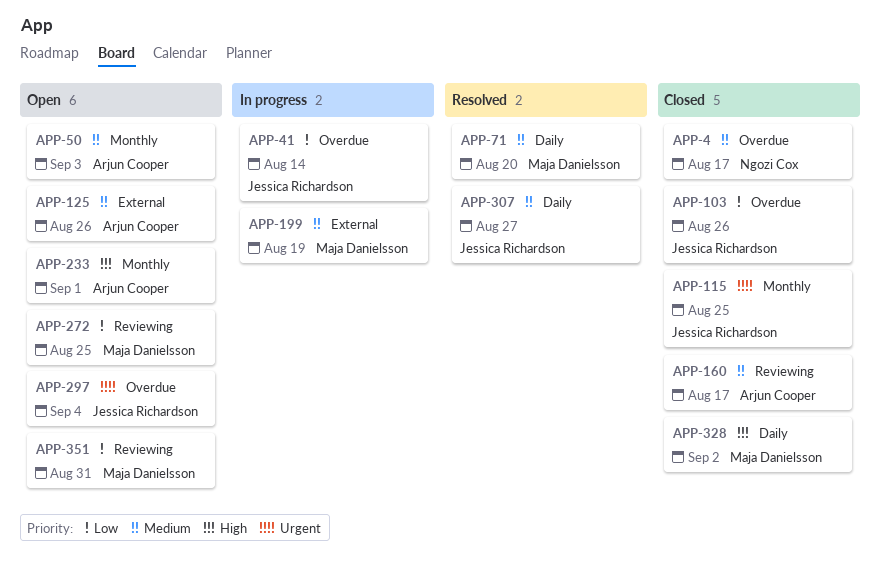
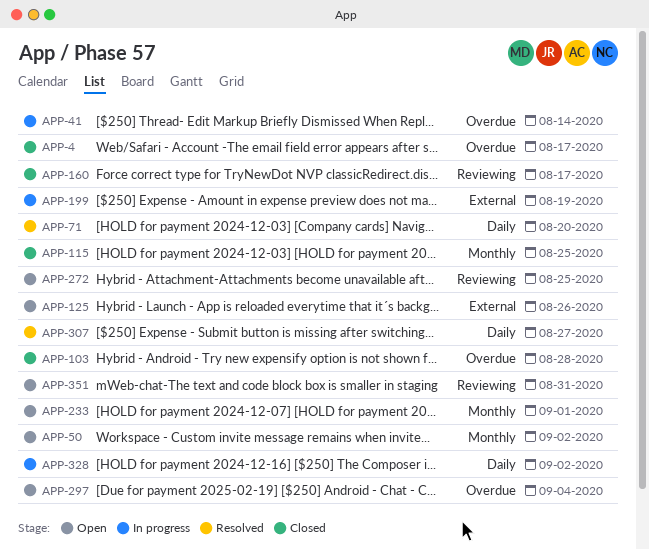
APP-50, due: Sep 3 -> Sep 2
APP-103, due: Aug 26 -> Aug 28
APP-328, status: Closed -> In progress

